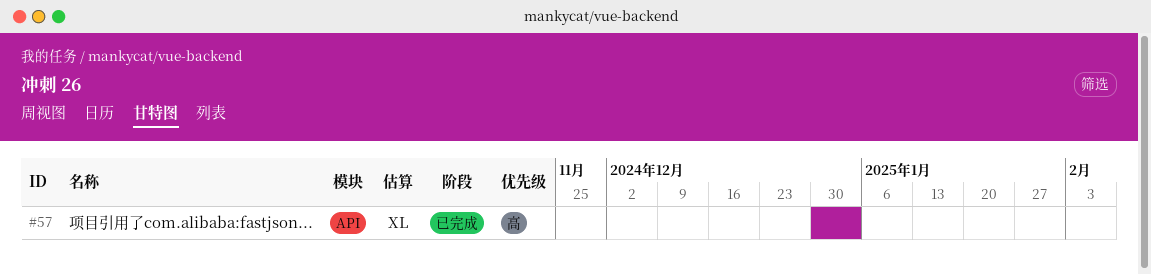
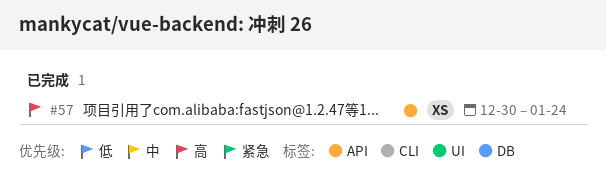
#57, estimate: XL -> XS
#57, due: Jan 3 -> Jan 24

